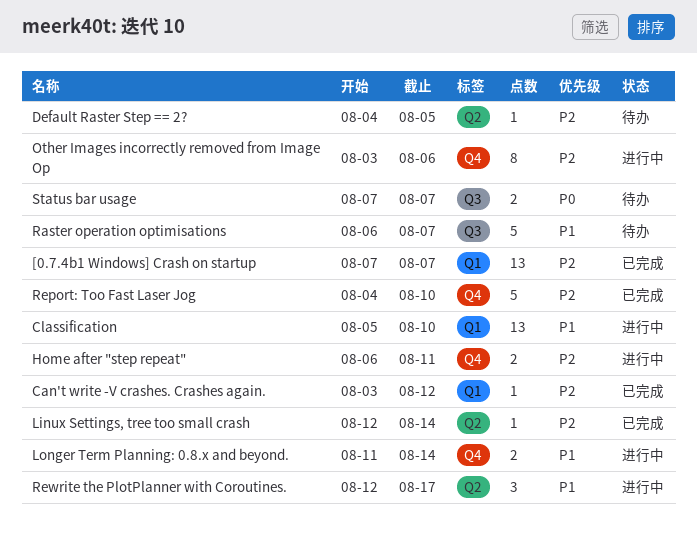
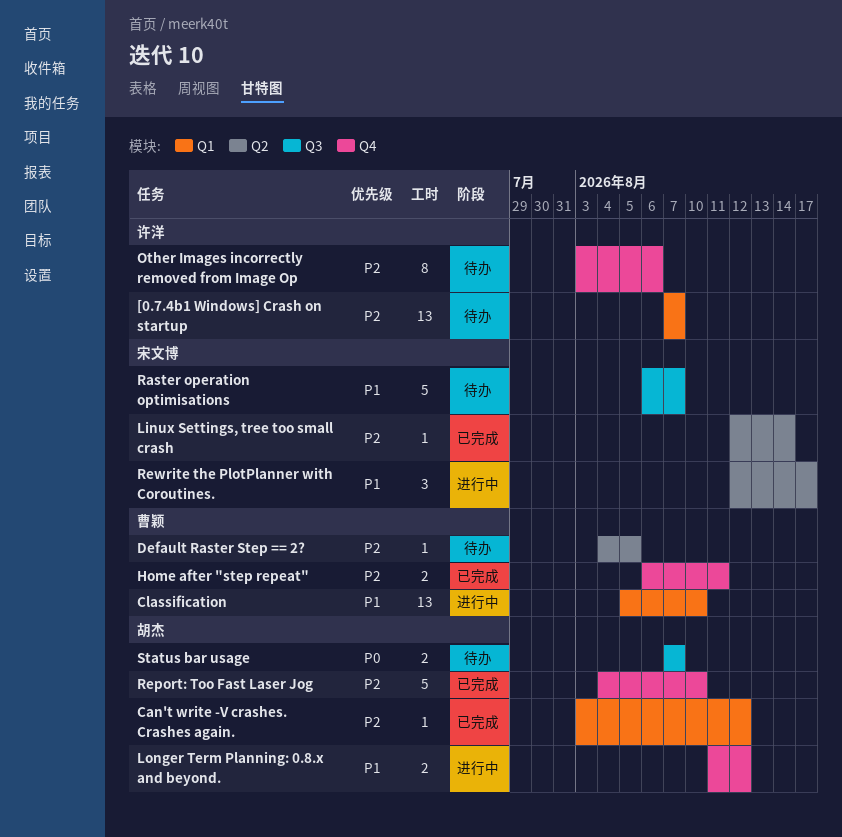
[0.7.4b1 Windows] Crash on startup, status: 已完成 -> 待办
Home after "step repeat", status: 进行中 -> 已完成
Longer Term Planning: 0.8.x and beyond., due: Aug 14 -> Aug 12
Other Images incorrectly removed from Image Op, status: 进行中 -> 待办

